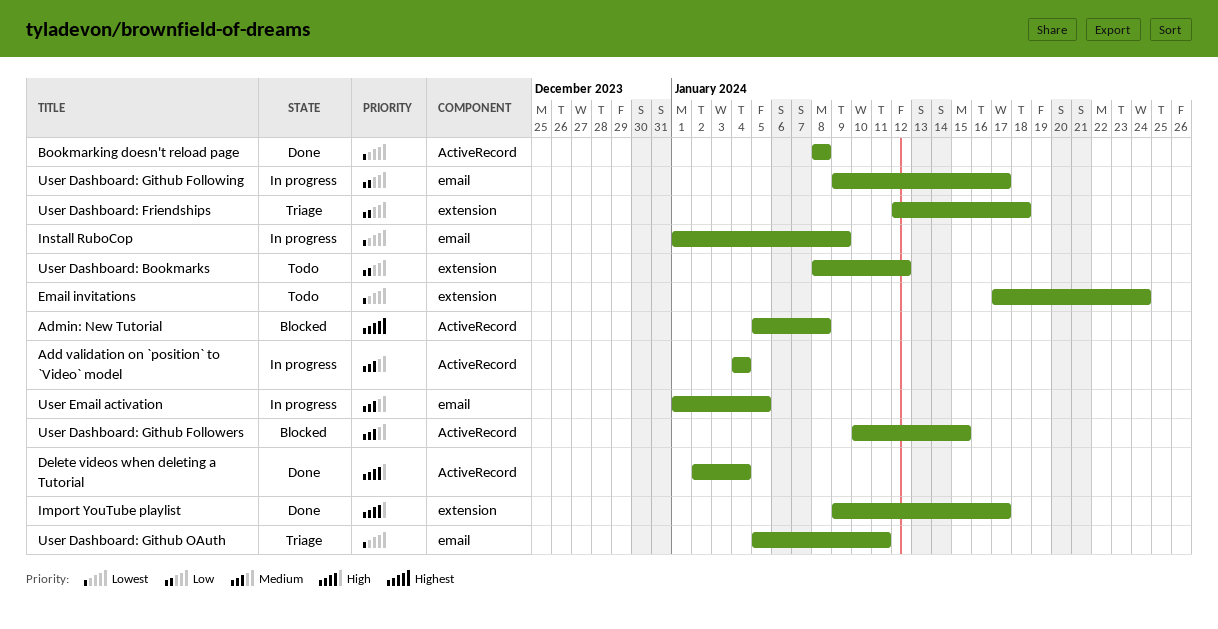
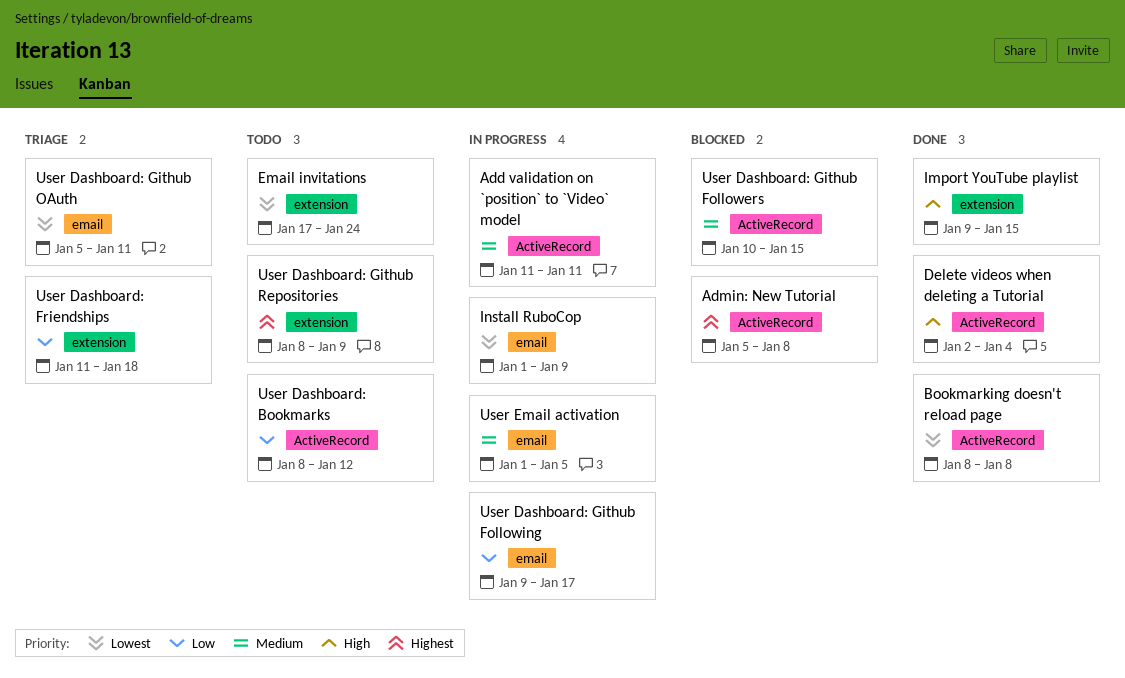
Add validation on `position` to `Video` model, start: Jan 4 -> Jan 11
Add validation on `position` to `Video` model, due: Jan 4 -> Jan 11
Import YouTube playlist, due: Jan 17 -> Jan 15
User Dashboard: Bookmarks, label: extension -> ActiveRecord
User Dashboard: Friendships, start: Jan 12 -> Jan 11
User Dashboard: Github Repositories: none -> present

